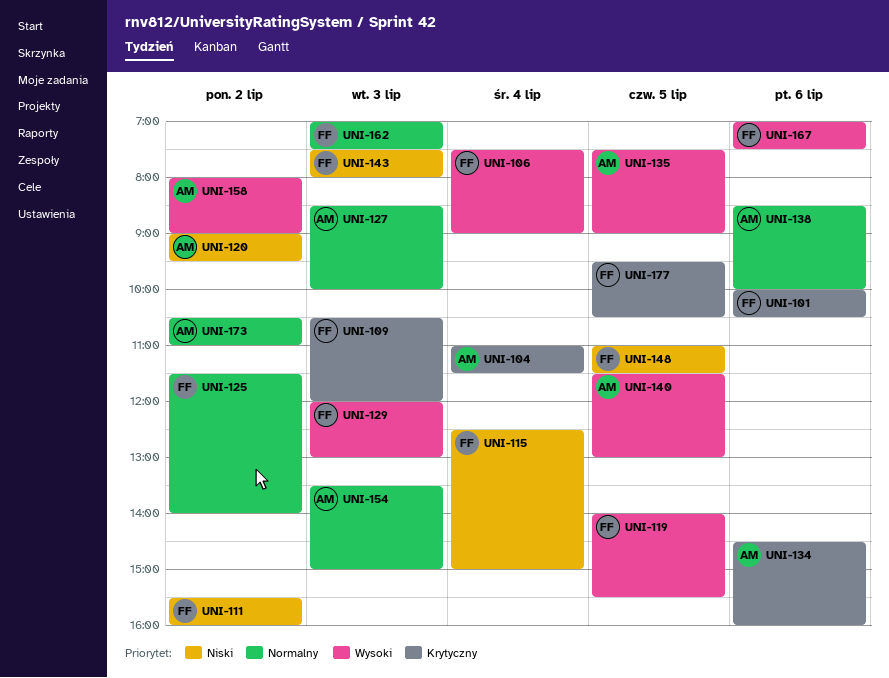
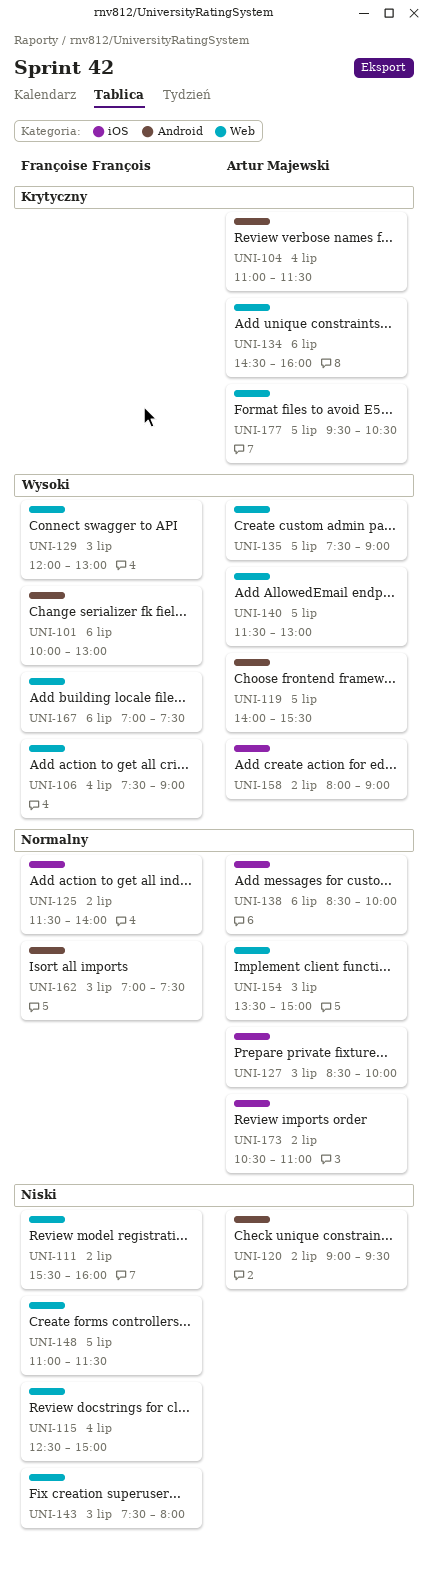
UNI-101, priority: Krytyczny -> Wysoki
UNI-101, ends: 10:30 -> 13:00
UNI-109: present -> none
UNI-119, owner: Françoise François -> Artur Majewski
UNI-177, owner: Françoise François -> Artur Majewski

